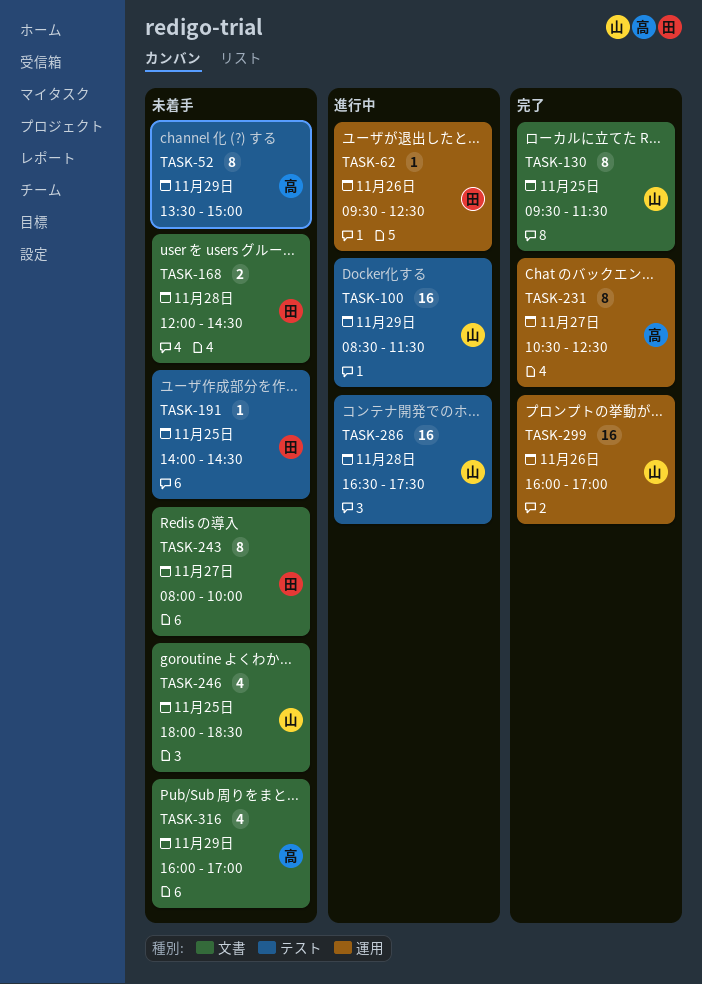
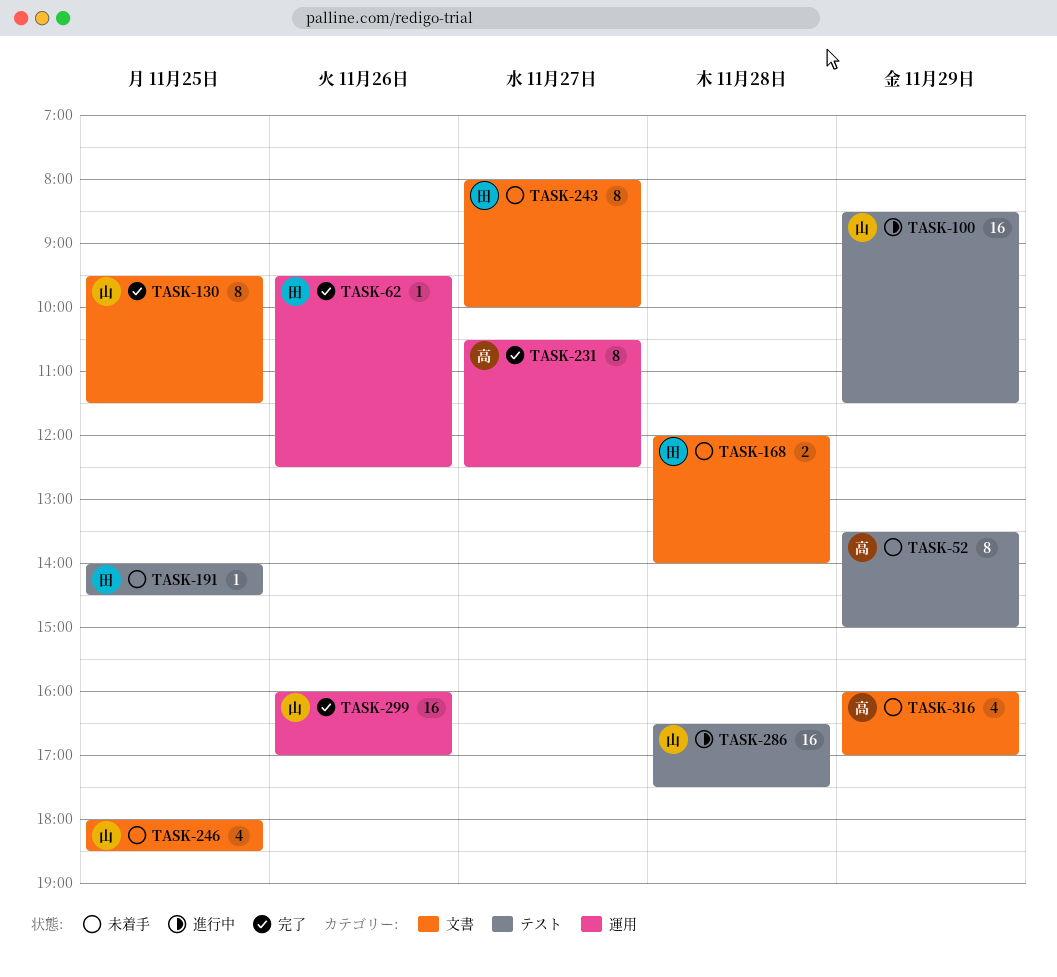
TASK-62, status: 進行中 -> 完了
TASK-168, ends: 14:30 -> 14:00

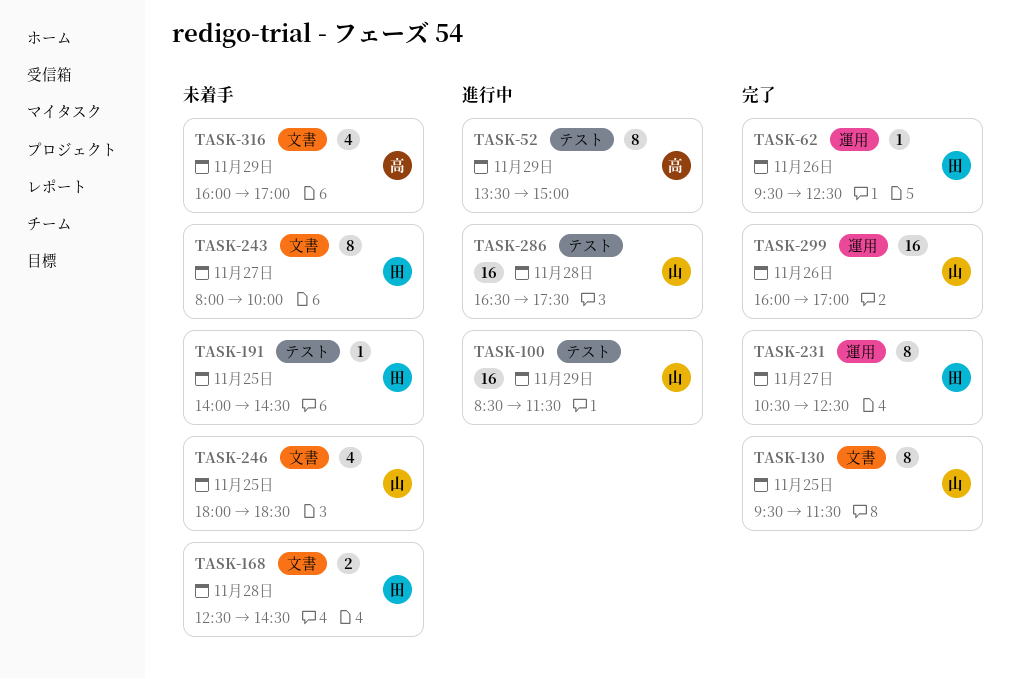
TASK-52, status: 未着手 -> 進行中
TASK-168, begins: 12:00 -> 12:30
TASK-168, ends: 14:00 -> 14:30
TASK-231, owner: 高 -> 田

